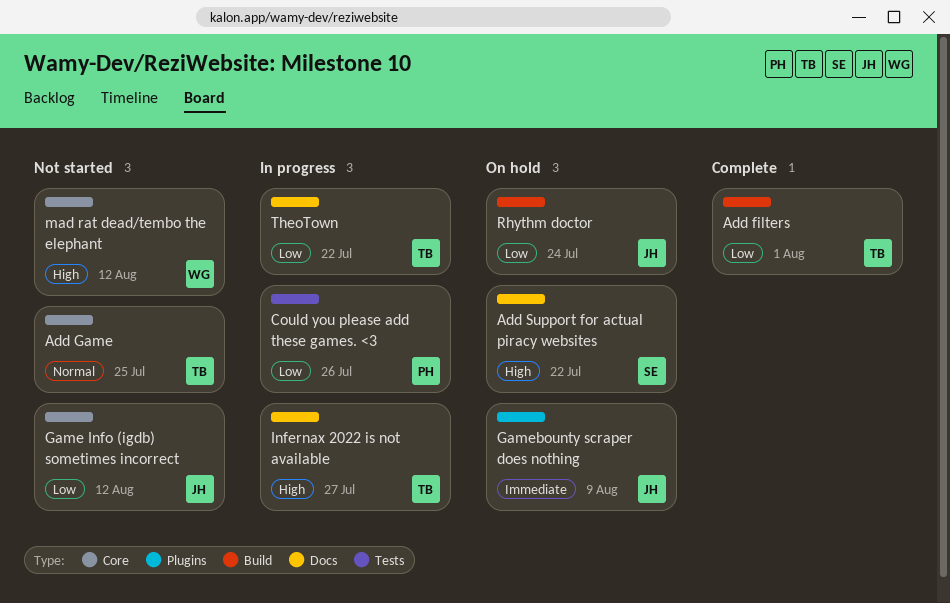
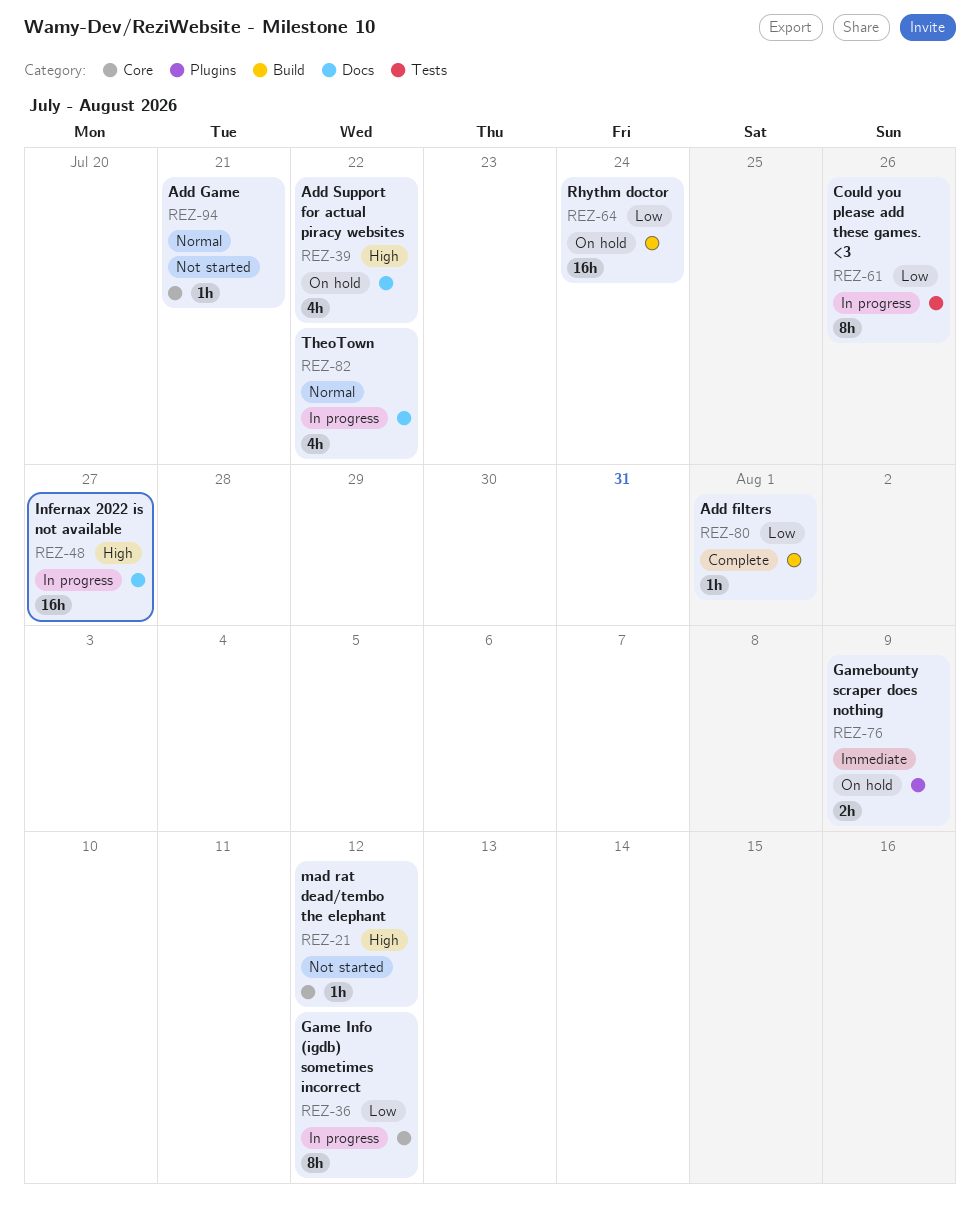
Add Game, due: Jul 25 -> Jul 21
Game Info (igdb) sometimes incorrect, status: Not started -> In progress
TheoTown, priority: Low -> Normal

